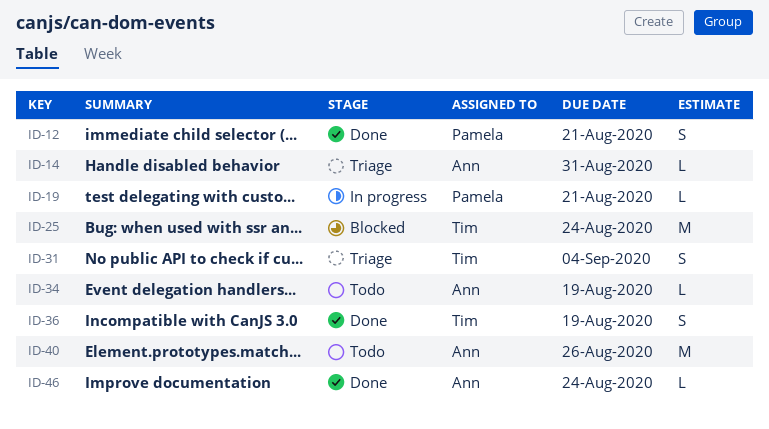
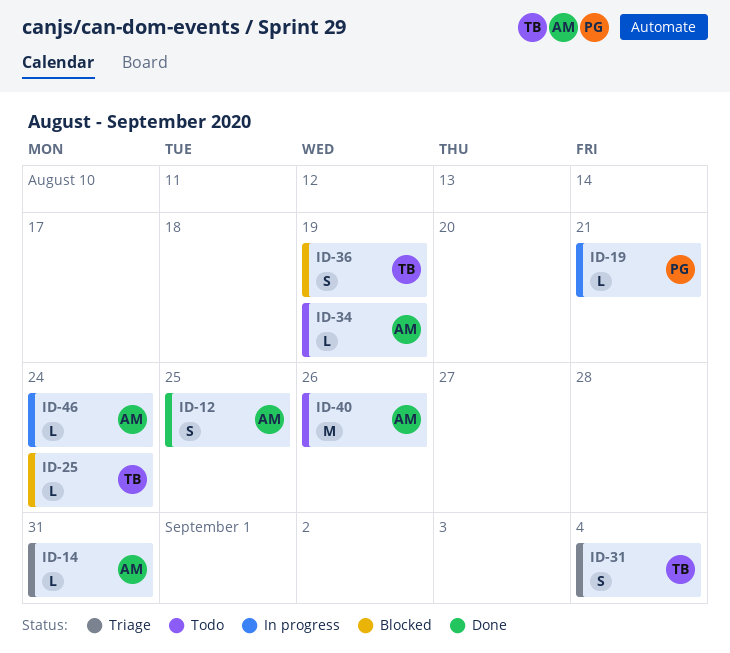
ID-12, owner: Pamela -> Ann
ID-12, due: Aug 21 -> Aug 25
ID-25, estimate: M -> L
ID-36, status: Done -> Blocked
ID-46, status: Done -> In progress

